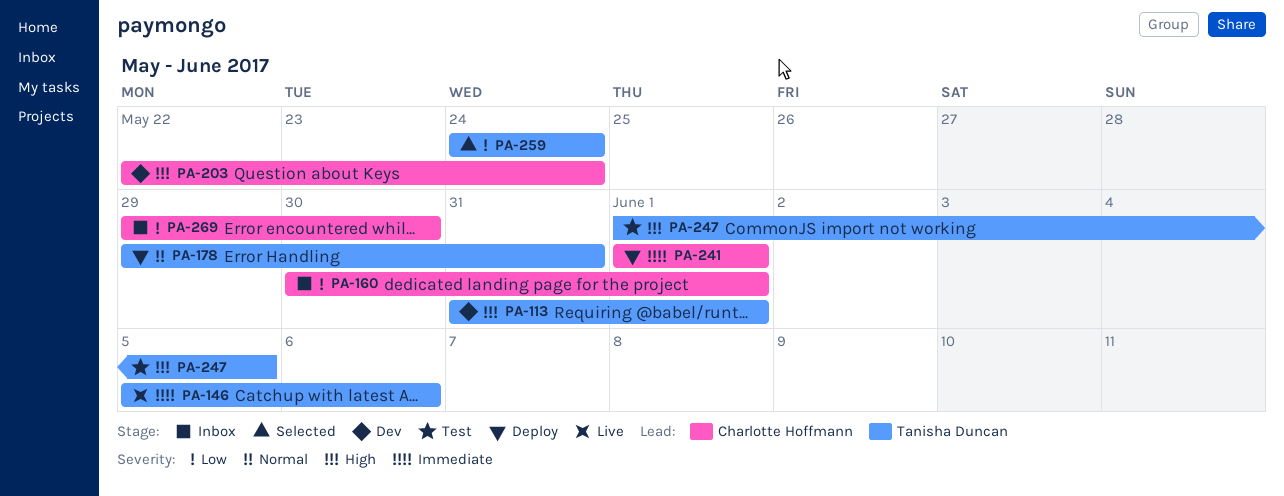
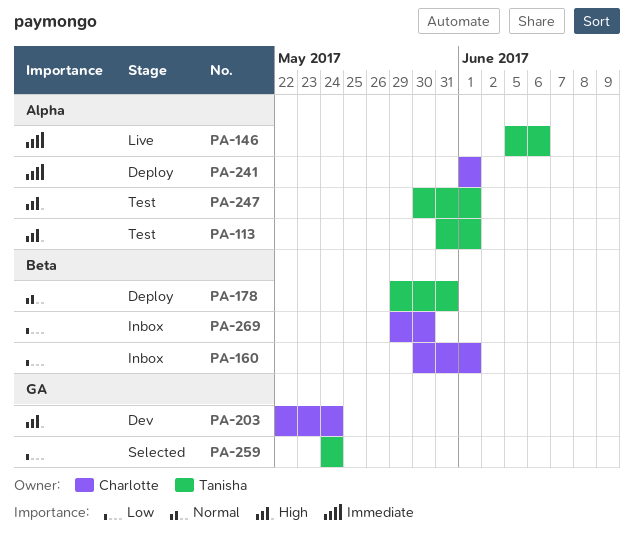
PA-113, status: Dev -> Test
PA-247, start: Jun 1 -> May 30
PA-247, due: Jun 5 -> Jun 1

